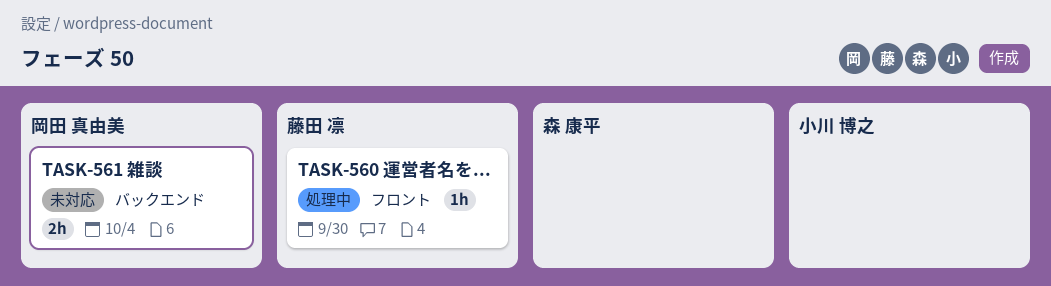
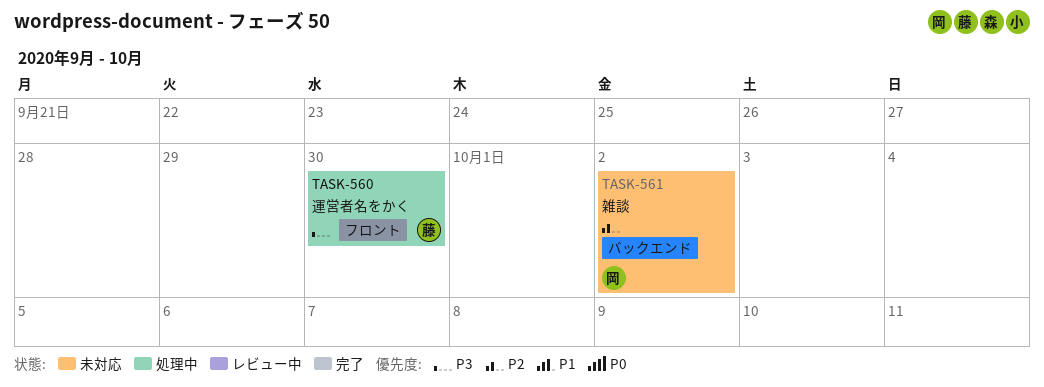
TASK-561, due: Oct 4 -> Oct 2

